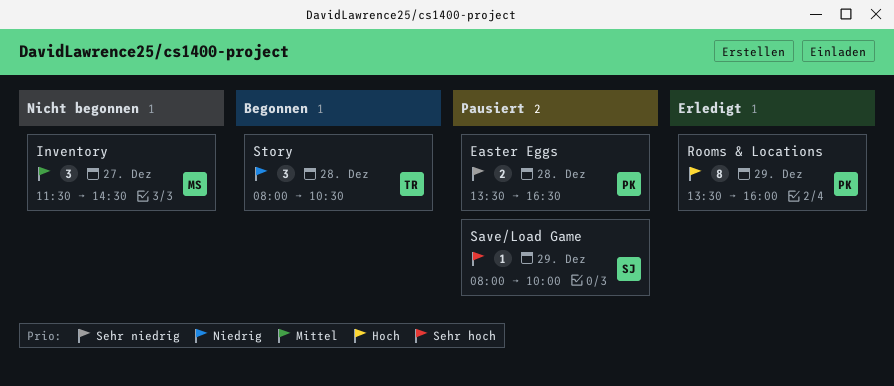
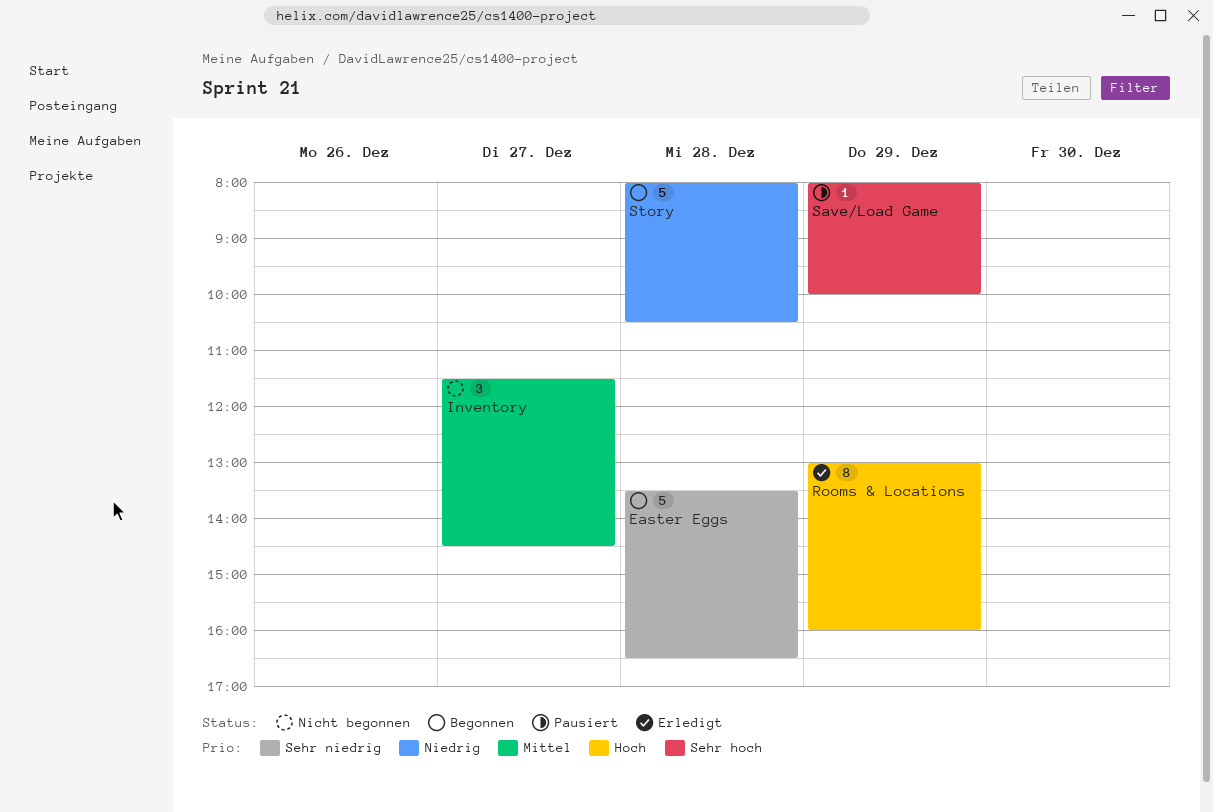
Easter Eggs, status: Pausiert -> Begonnen
Easter Eggs, estimate: 2 -> 5
Rooms & Locations, begins: 13:30 -> 13:00
Story, estimate: 3 -> 5

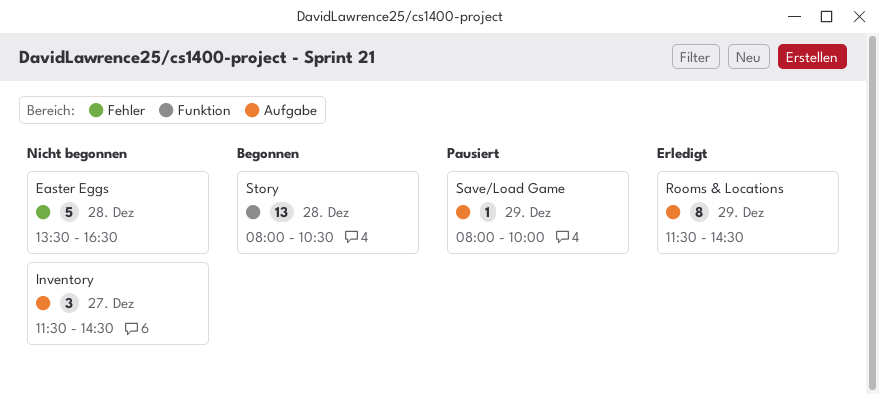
Easter Eggs, status: Begonnen -> Nicht begonnen
Rooms & Locations, begins: 13:00 -> 11:30
Rooms & Locations, ends: 16:00 -> 14:30
Story, estimate: 5 -> 13

